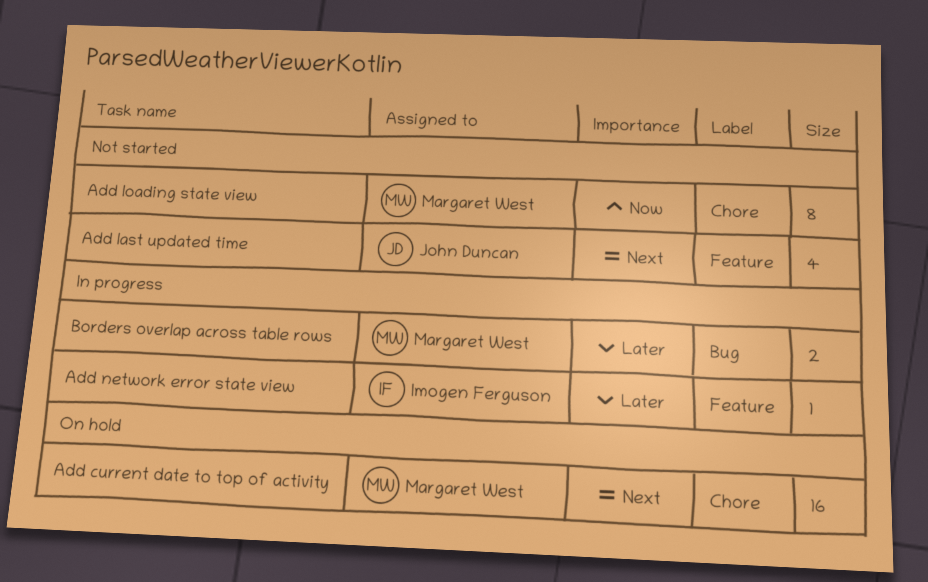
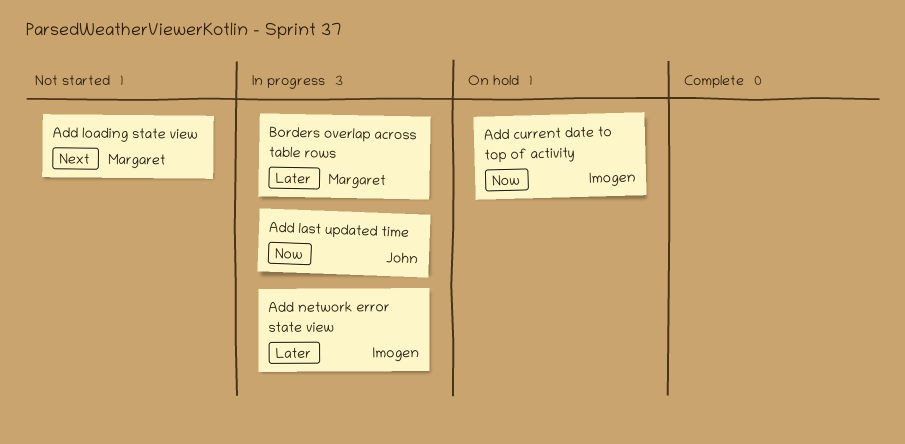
Add current date to top of activity, owner: Margaret West -> Imogen Ferguson
Add current date to top of activity, priority: Next -> Now
Add last updated time, status: Not started -> In progress
Add last updated time, priority: Next -> Now
Add loading state view, priority: Now -> Next

